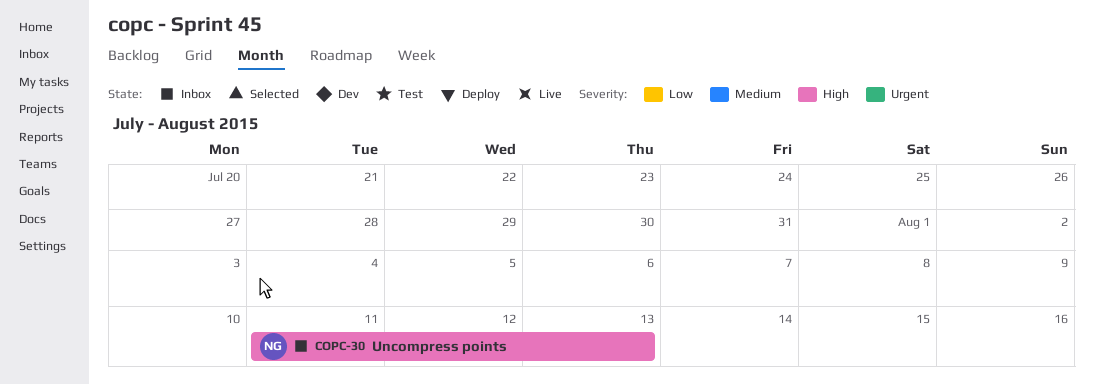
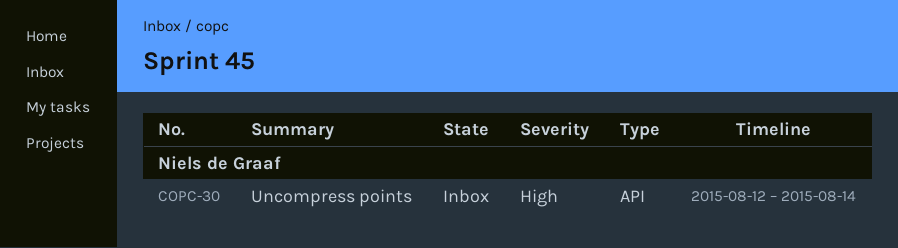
COPC-30, start: Aug 11 -> Aug 12
COPC-30, due: Aug 13 -> Aug 14

